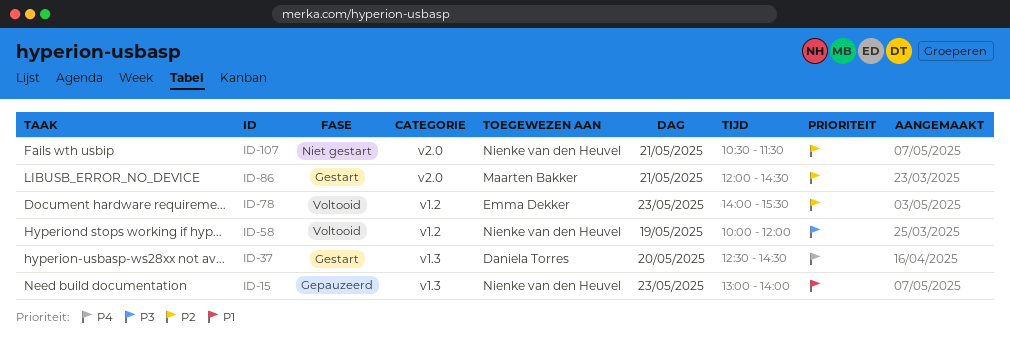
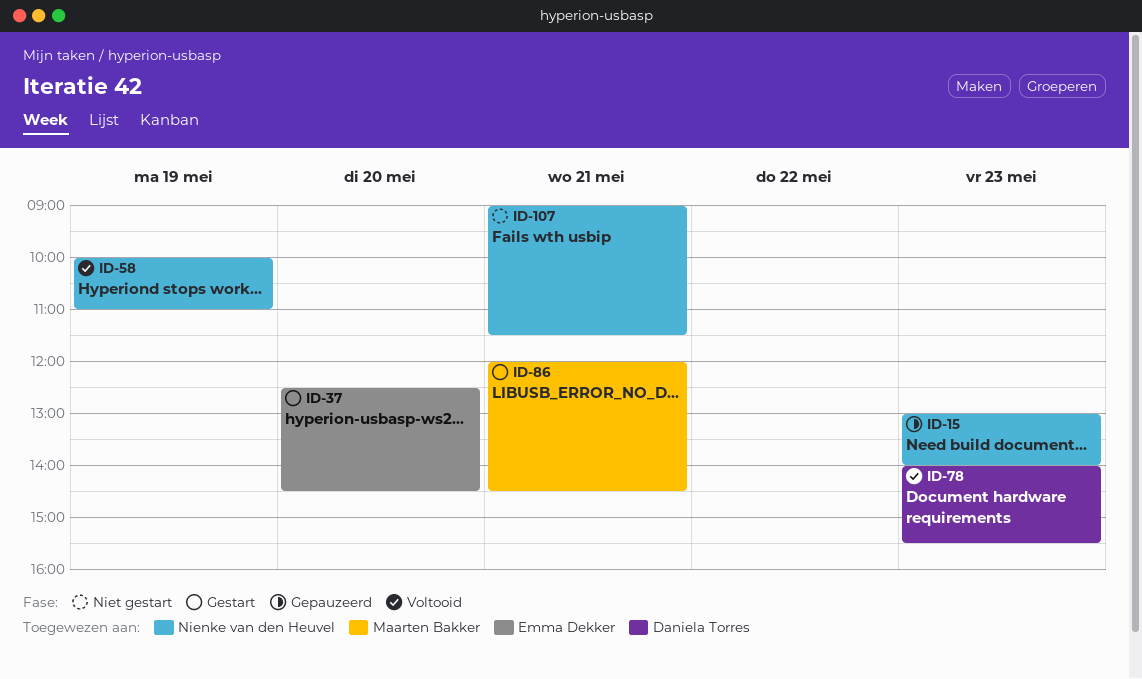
ID-37, owner: Daniela Torres -> Emma Dekker
ID-58, ends: 12:00 -> 11:00
ID-78, owner: Emma Dekker -> Daniela Torres
ID-107, begins: 10:30 -> 09:00

